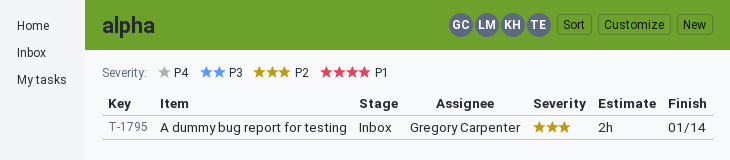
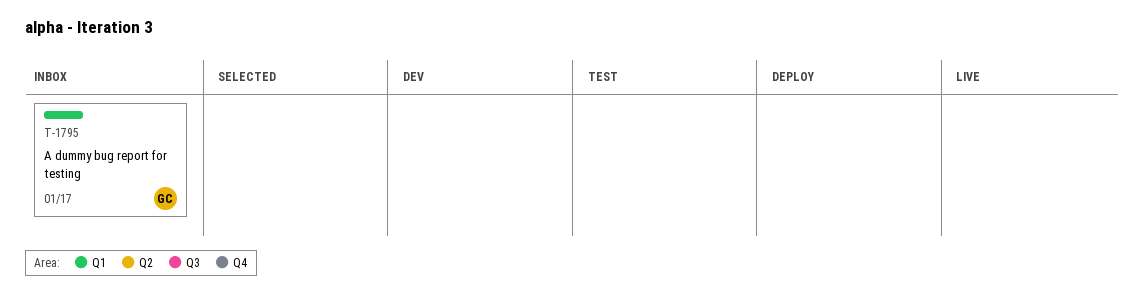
T-1795, due: Jan 14 -> Jan 17

